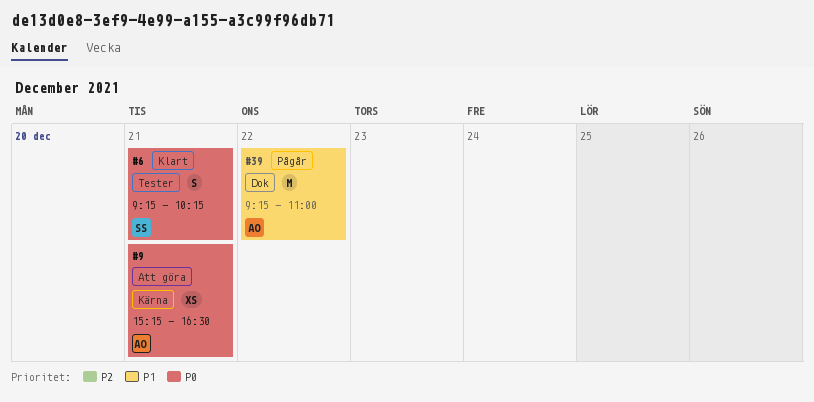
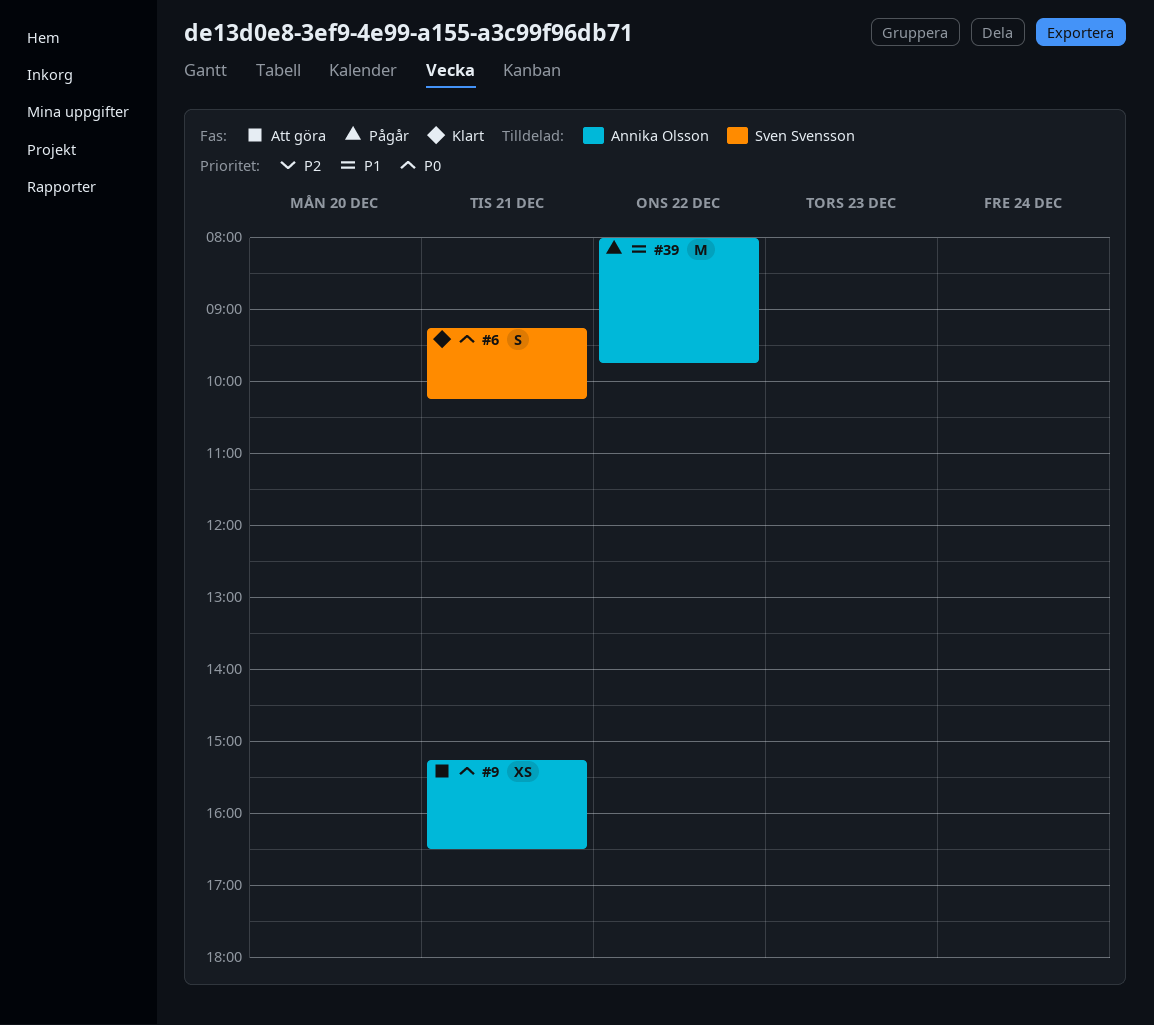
#39, begins: 09:15 -> 08:00
#39, ends: 11:00 -> 09:45

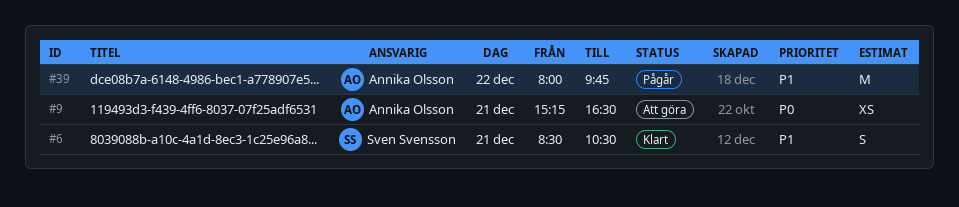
#6, priority: P0 -> P1
#6, begins: 09:15 -> 08:30
#6, ends: 10:15 -> 10:30

